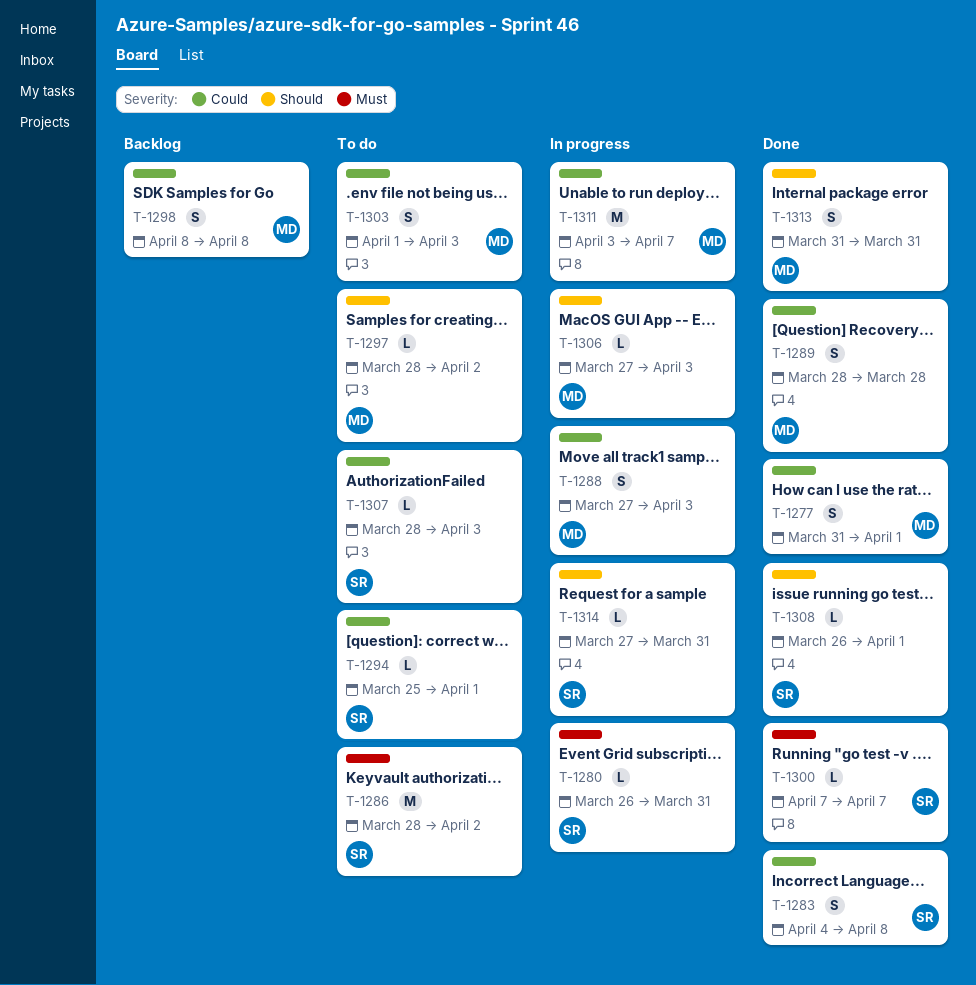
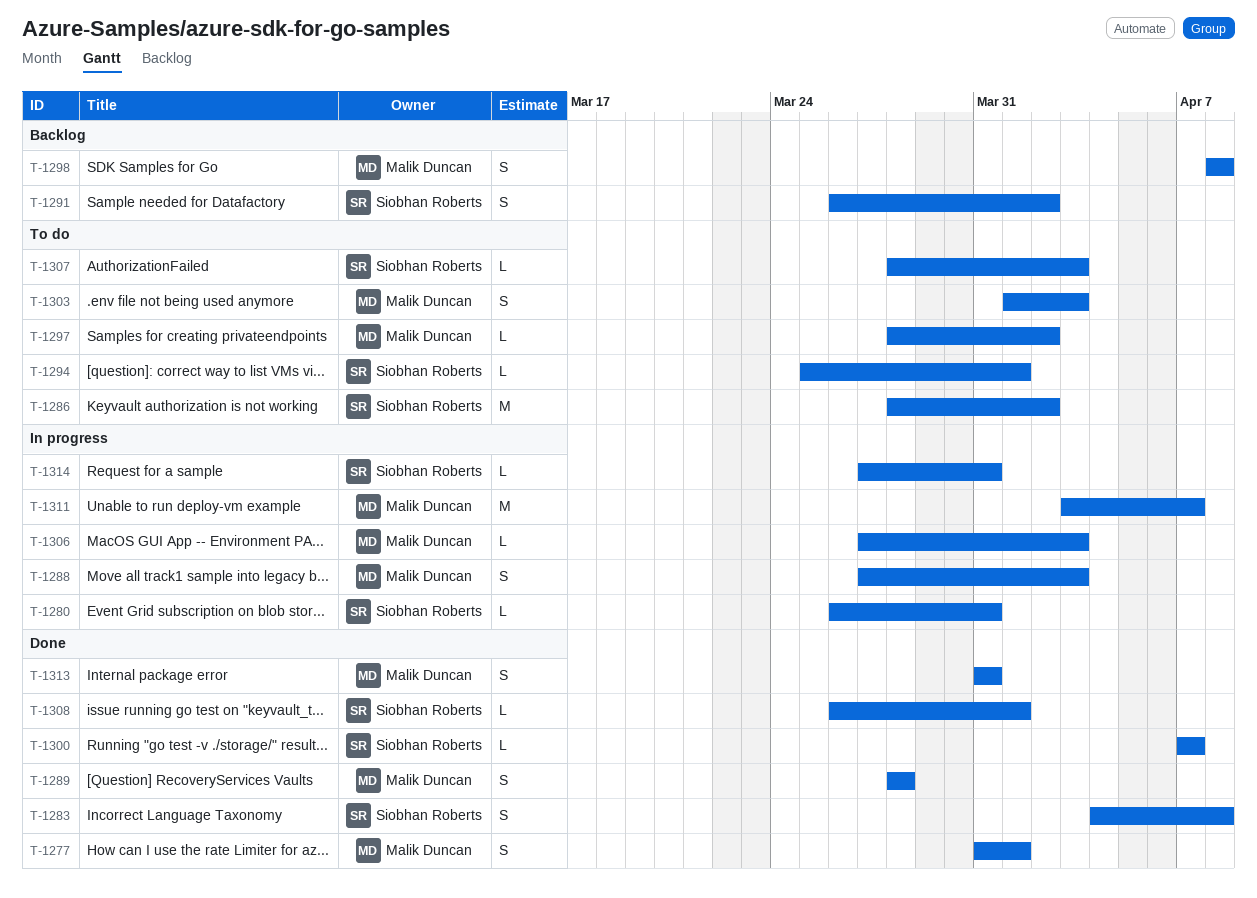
T-1291: none -> present

